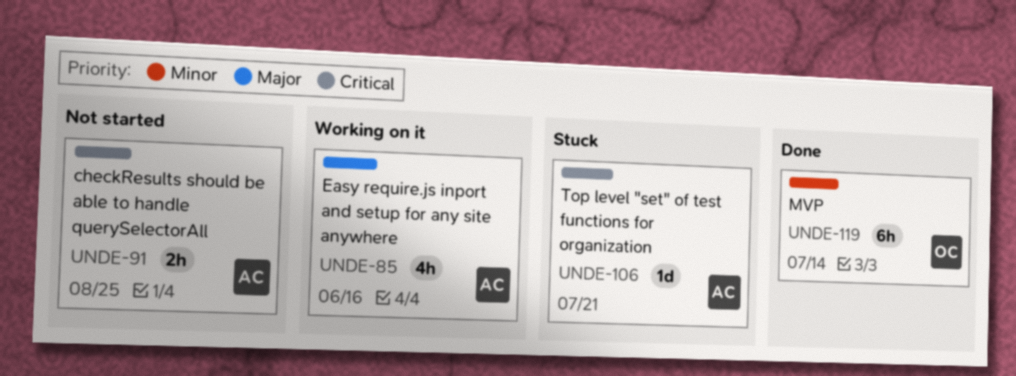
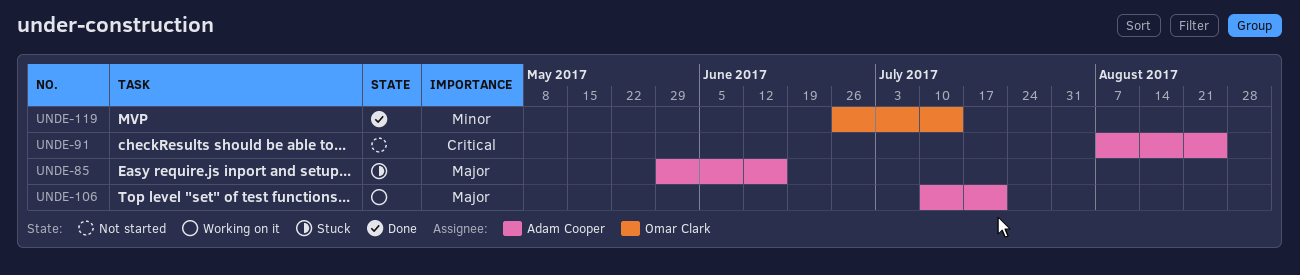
UNDE-85, status: Working on it -> Stuck
UNDE-106, status: Stuck -> Working on it
UNDE-106, priority: Critical -> Major

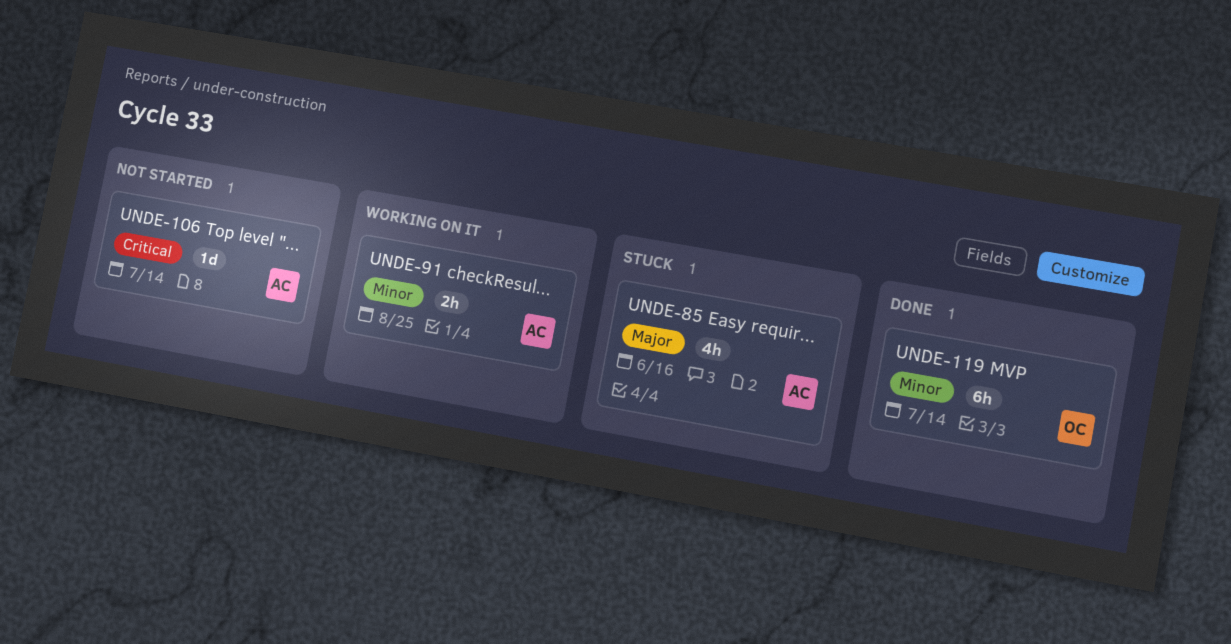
UNDE-91, status: Not started -> Working on it
UNDE-91, priority: Critical -> Minor
UNDE-106, status: Working on it -> Not started
UNDE-106, priority: Major -> Critical
UNDE-106, due: Jul 21 -> Jul 14

